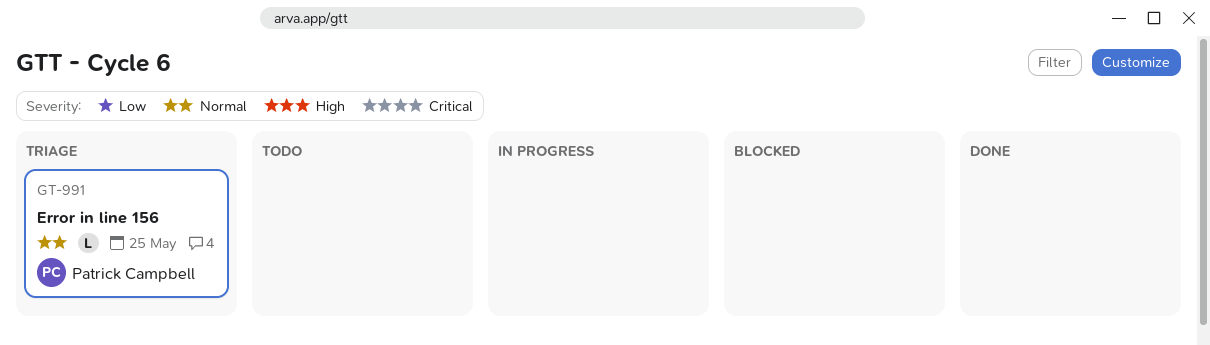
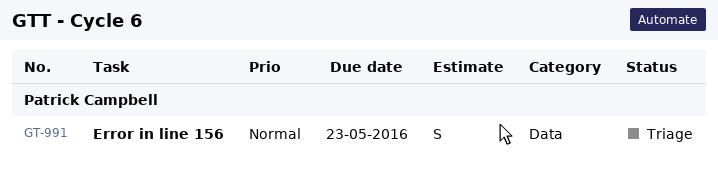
GT-991, estimate: L -> S
GT-991, due: May 25 -> May 23

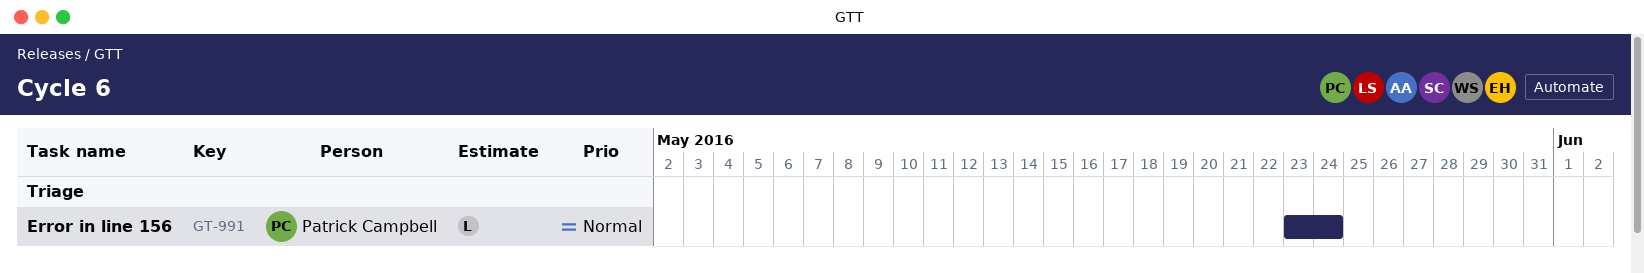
GT-991, estimate: S -> L
GT-991, due: May 23 -> May 24

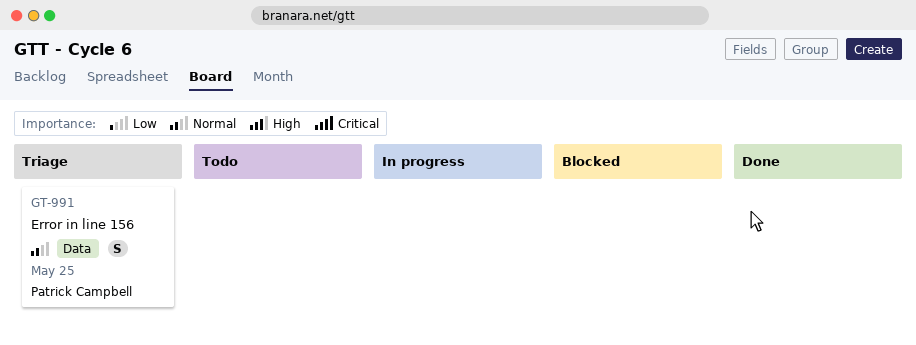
GT-991, estimate: L -> S
GT-991, due: May 24 -> May 25

